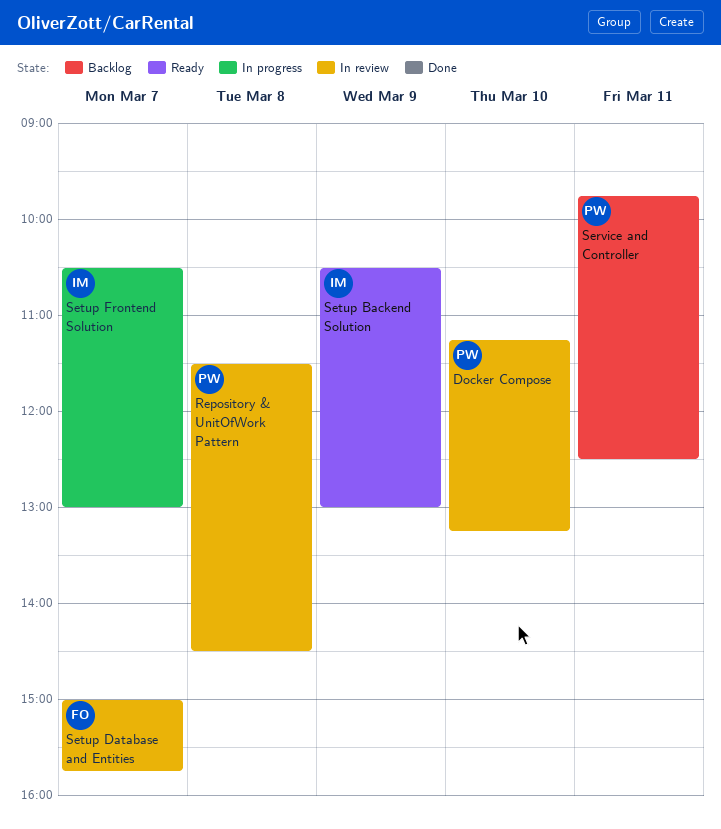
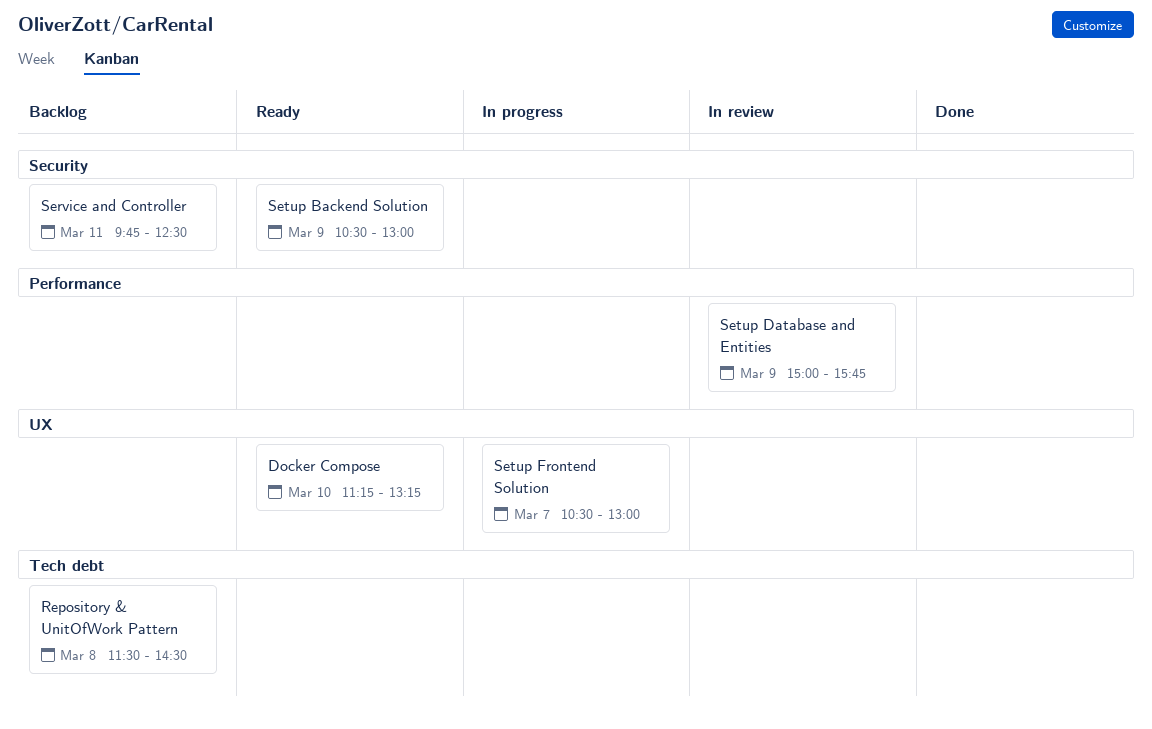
Docker Compose, status: In review -> Ready
Repository & UnitOfWork Pattern, status: In review -> Backlog
Setup Database and Entities, day: Mar 7 -> Mar 9

